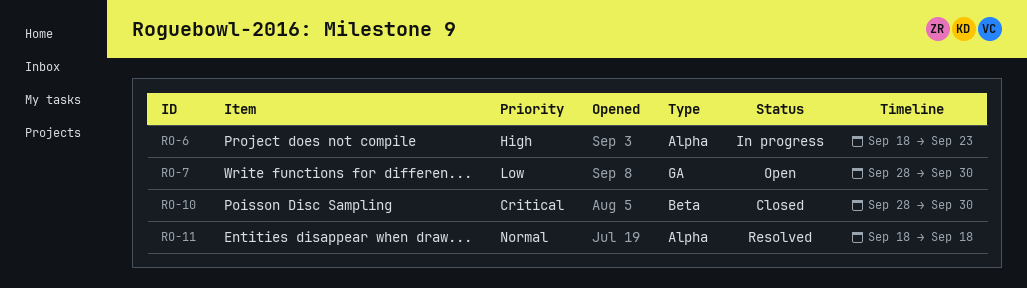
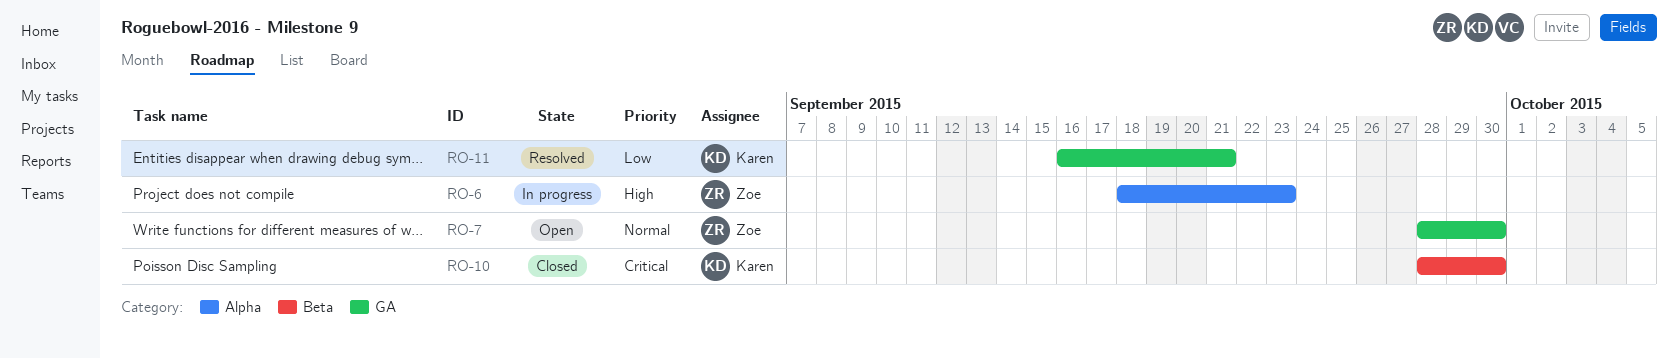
RO-7, priority: Low -> Normal
RO-11, priority: Normal -> Low
RO-11, label: Alpha -> GA
RO-11, start: Sep 18 -> Sep 16
RO-11, due: Sep 18 -> Sep 21

